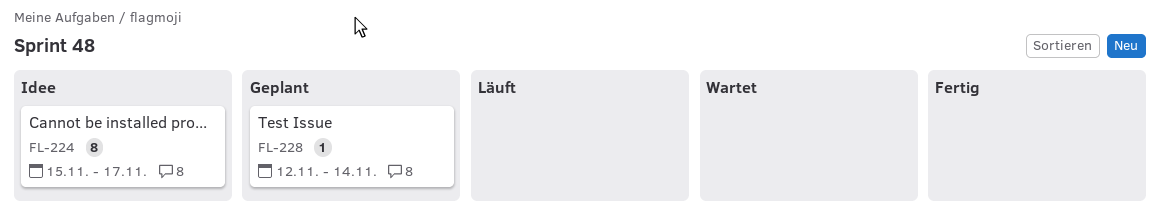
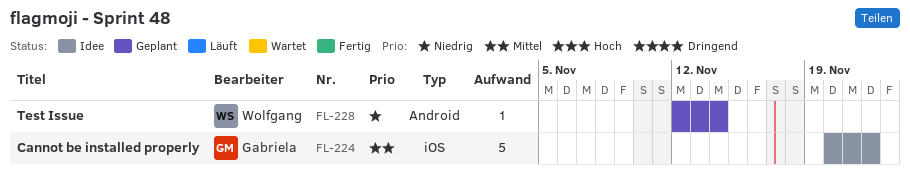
FL-224, estimate: 8 -> 5
FL-224, start: Nov 15 -> Nov 20
FL-224, due: Nov 17 -> Nov 22

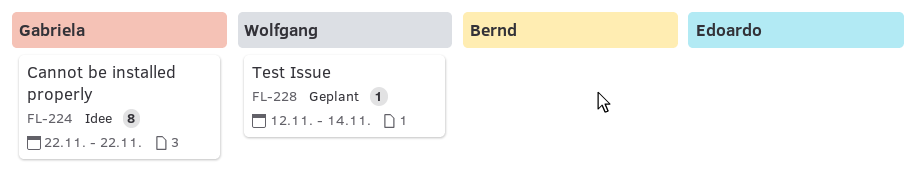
FL-224, estimate: 5 -> 8
FL-224, start: Nov 20 -> Nov 22

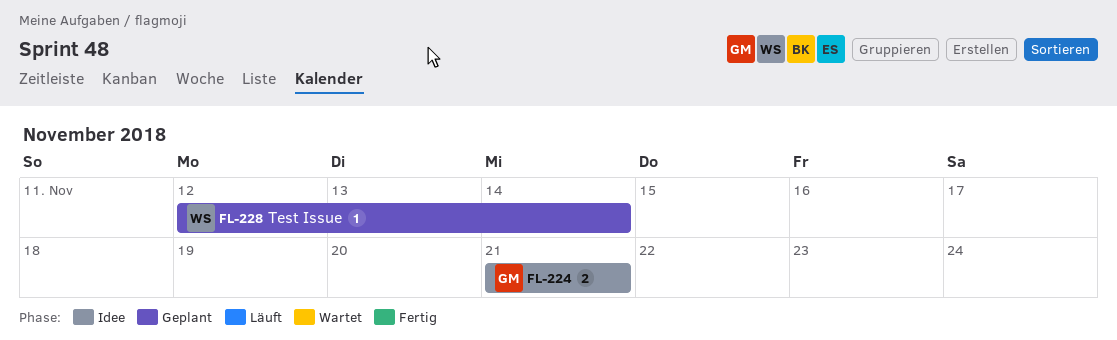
FL-224, estimate: 8 -> 2
FL-224, start: Nov 22 -> Nov 21
FL-224, due: Nov 22 -> Nov 21

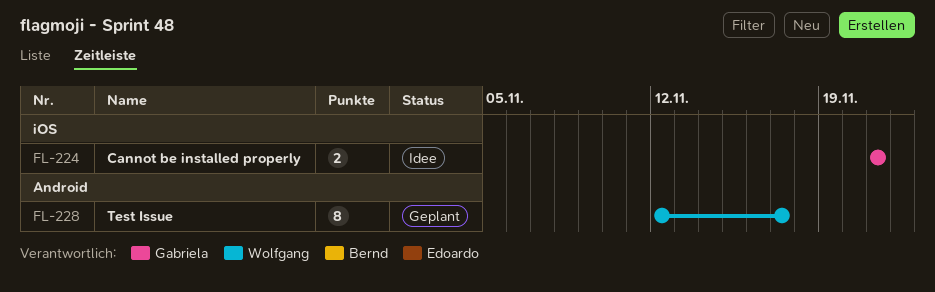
FL-228, estimate: 1 -> 8
FL-228, due: Nov 14 -> Nov 17

